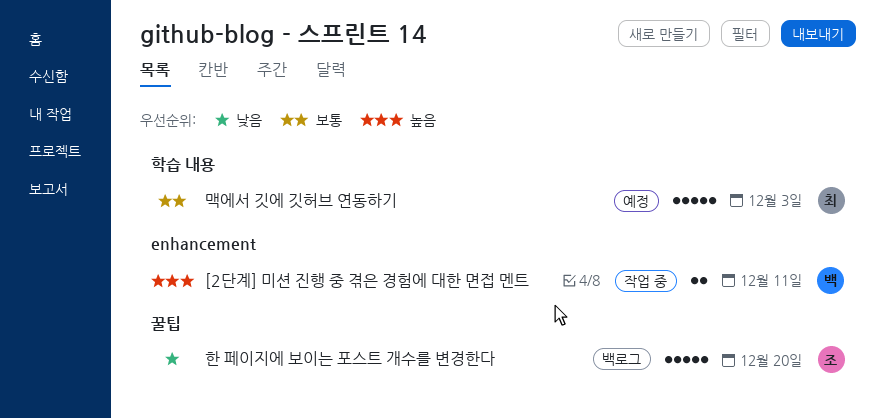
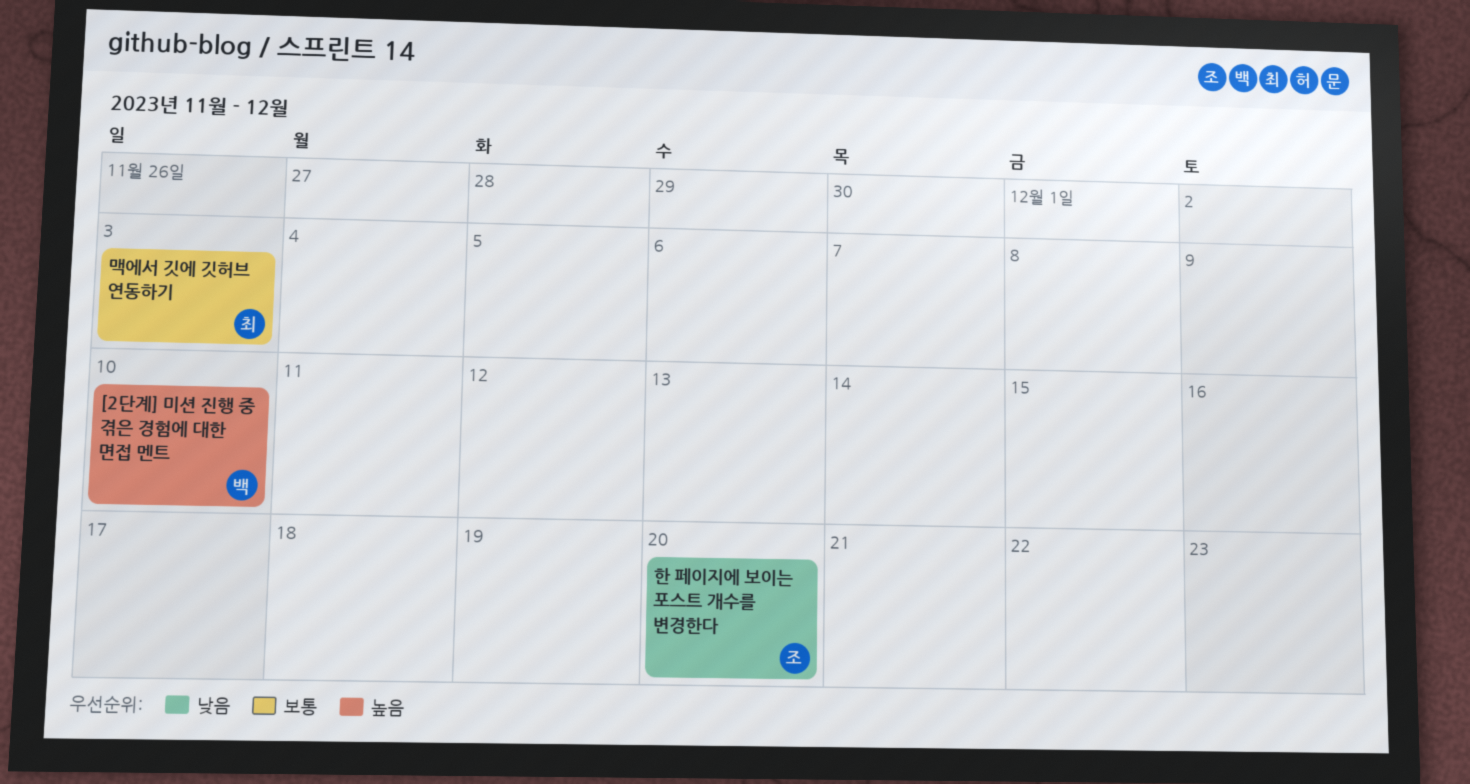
[2단계] 미션 진행 중 겪은 경험에 대한 면접 멘트, due: Dec 11 -> Dec 10

